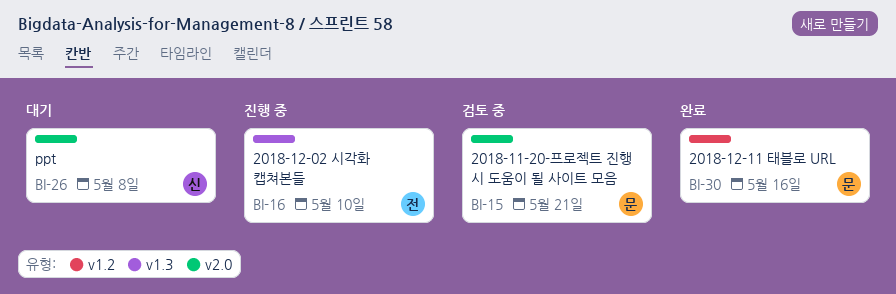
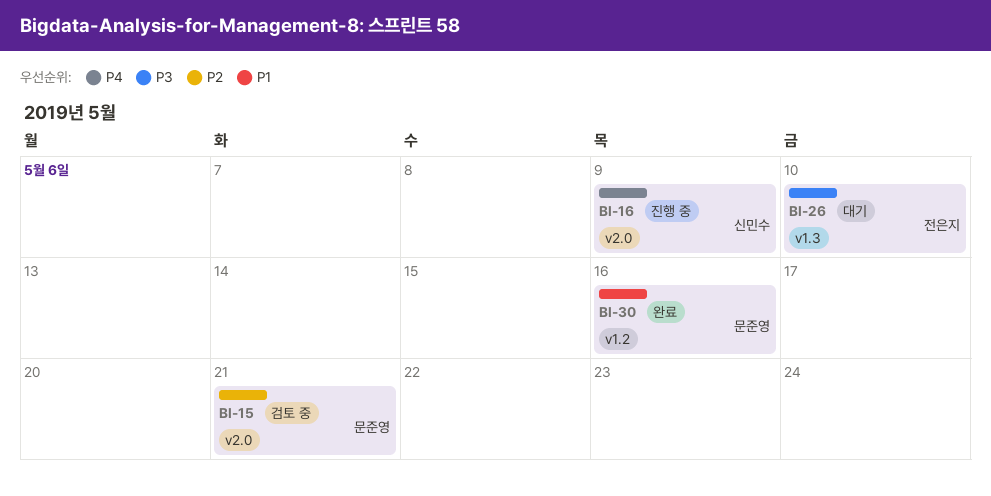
BI-16, owner: 전은지 -> 신민수
BI-16, label: v1.3 -> v2.0
BI-16, due: May 10 -> May 9
BI-26, owner: 신민수 -> 전은지
BI-26, label: v2.0 -> v1.3
BI-26, due: May 8 -> May 10

